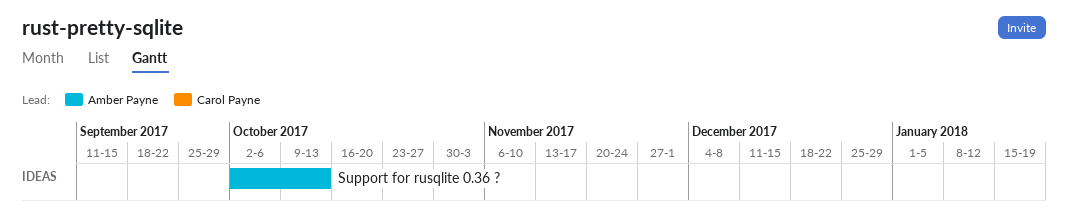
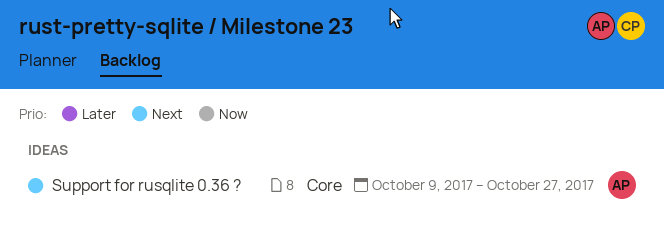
Support for rusqlite 0.36 ?, start: Oct 2 -> Oct 9
Support for rusqlite 0.36 ?, due: Oct 13 -> Oct 27

